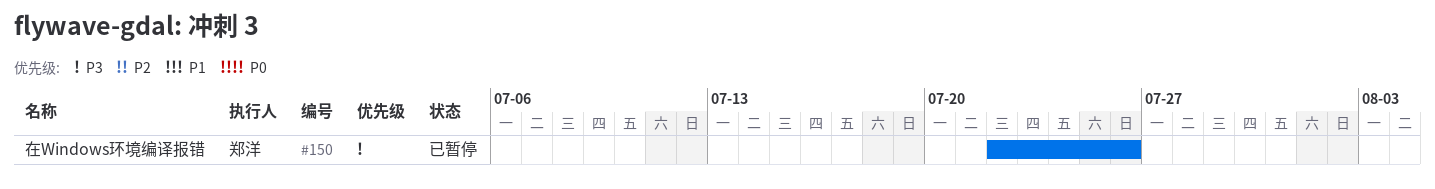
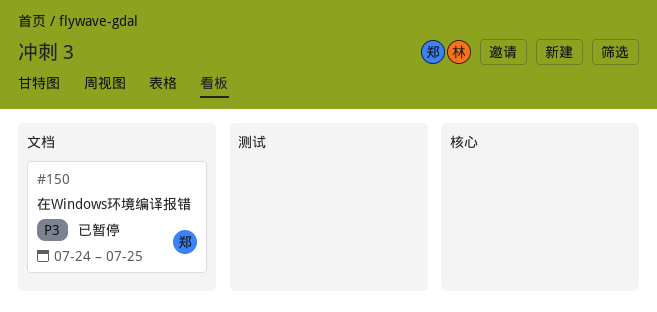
#150, start: Jul 22 -> Jul 24
#150, due: Jul 26 -> Jul 25

